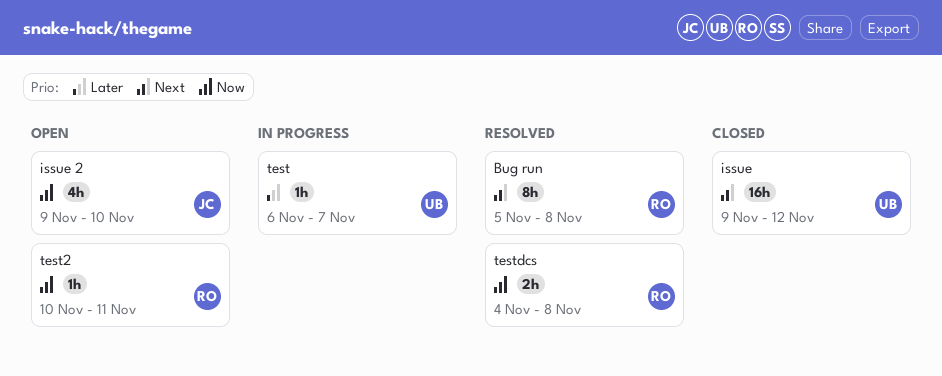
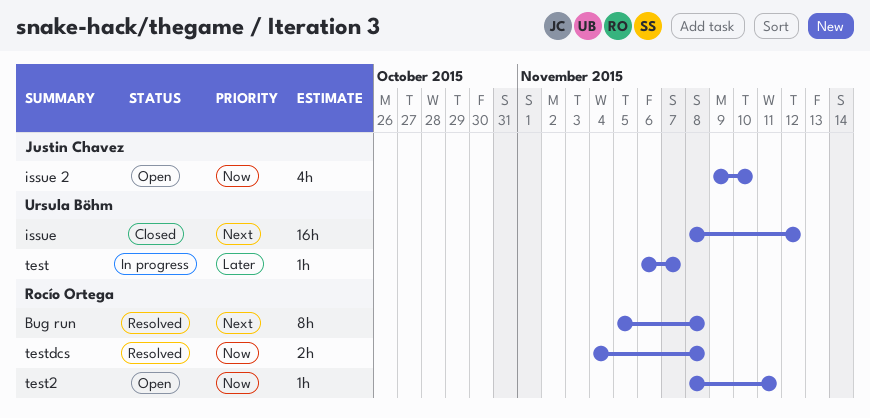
issue, start: Nov 9 -> Nov 8
test2, start: Nov 10 -> Nov 8

